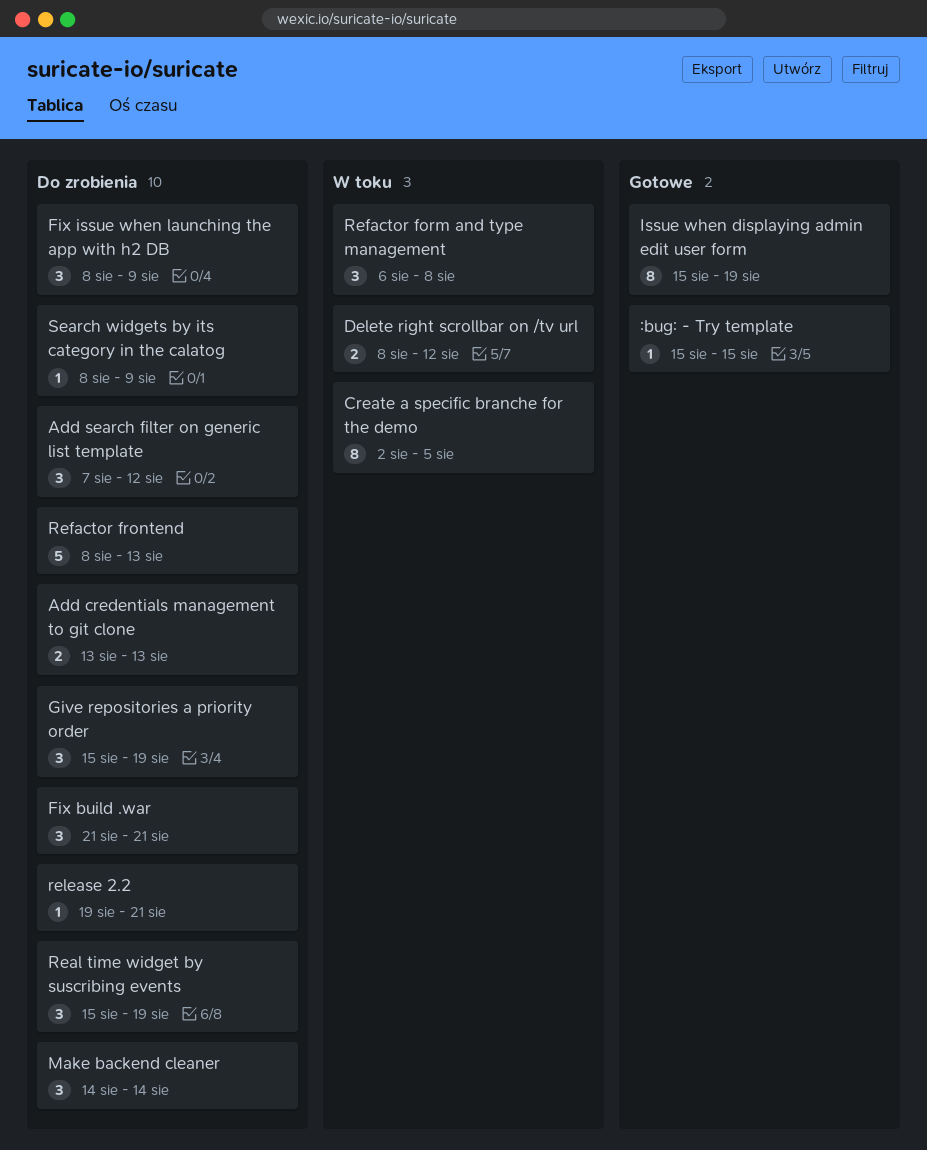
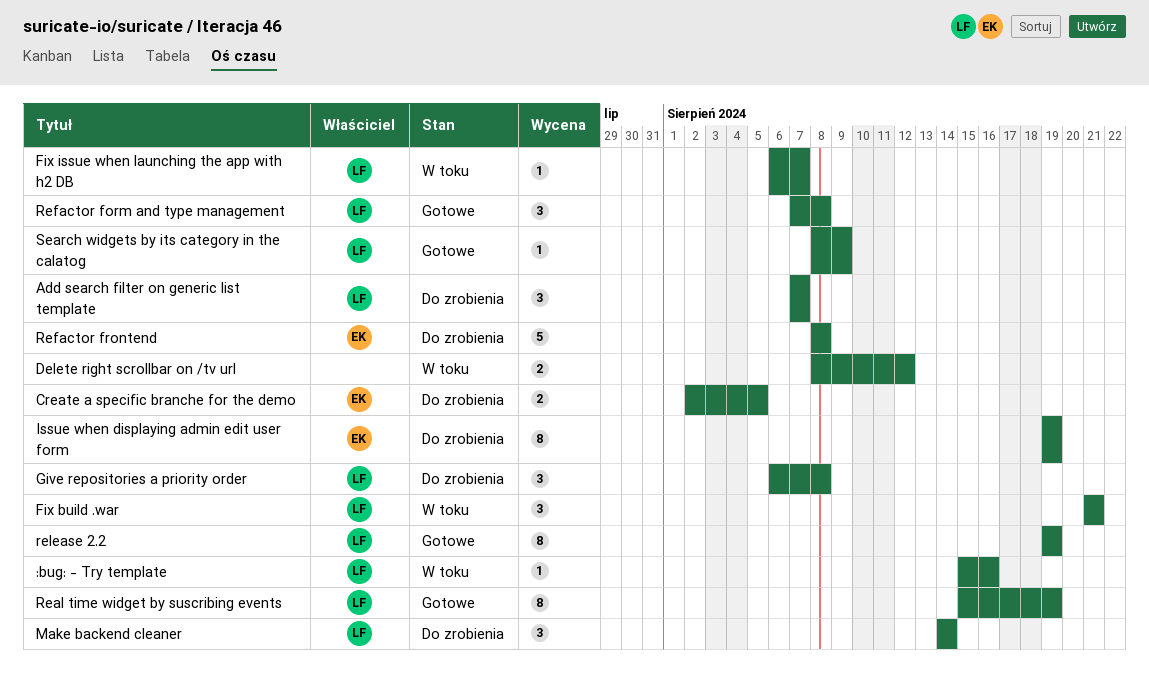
:bug: - Try template, status: Gotowe -> W toku
:bug: - Try template, due: Aug 15 -> Aug 16
Add credentials management to git clone: present -> none
Add search filter on generic list template, due: Aug 12 -> Aug 7
Create a specific branche for the demo, status: W toku -> Do zrobienia
Create a specific branche for the demo, estimate: 8 -> 2
Fix build .war, status: Do zrobienia -> W toku
Fix issue when launching the app with h2 DB, status: Do zrobienia -> W toku
Fix issue when launching the app with h2 DB, estimate: 3 -> 1
Fix issue when launching the app with h2 DB, start: Aug 8 -> Aug 6
Fix issue when launching the app with h2 DB, due: Aug 9 -> Aug 7
Give repositories a priority order, start: Aug 15 -> Aug 6
Give repositories a priority order, due: Aug 19 -> Aug 8
Issue when displaying admin edit user form, status: Gotowe -> Do zrobienia
Issue when displaying admin edit user form, start: Aug 15 -> Aug 19
Real time widget by suscribing events, status: Do zrobienia -> Gotowe
Real time widget by suscribing events, estimate: 3 -> 8
Refactor form and type management, status: W toku -> Gotowe
Refactor form and type management, start: Aug 6 -> Aug 7
Refactor frontend, due: Aug 13 -> Aug 8
release 2.2, status: Do zrobienia -> Gotowe
release 2.2, estimate: 1 -> 8
release 2.2, due: Aug 21 -> Aug 19
Search widgets by its category in the calatog, status: Do zrobienia -> Gotowe

